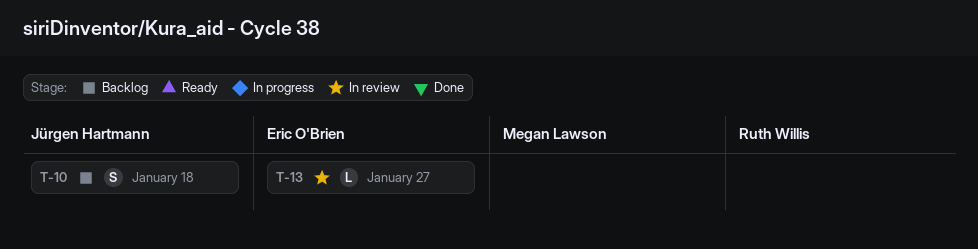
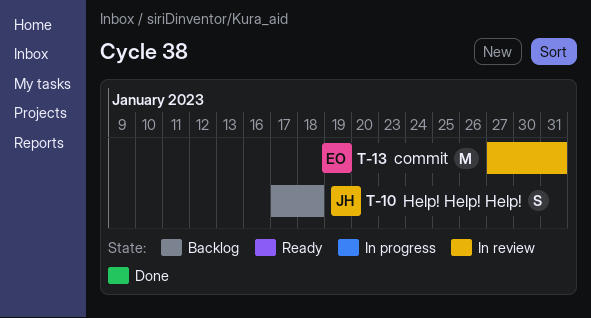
T-13, estimate: L -> M
T-13, due: Jan 27 -> Jan 31

